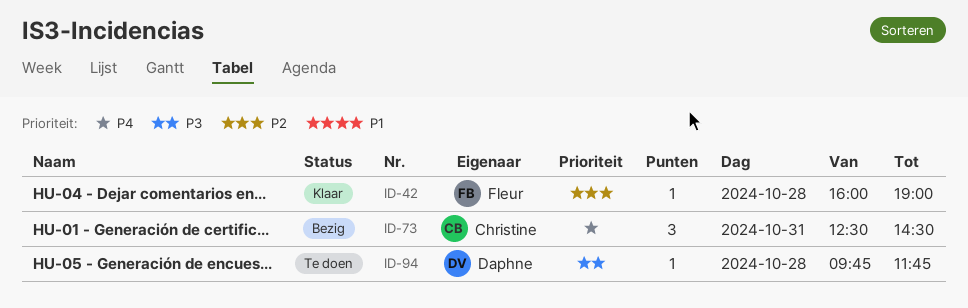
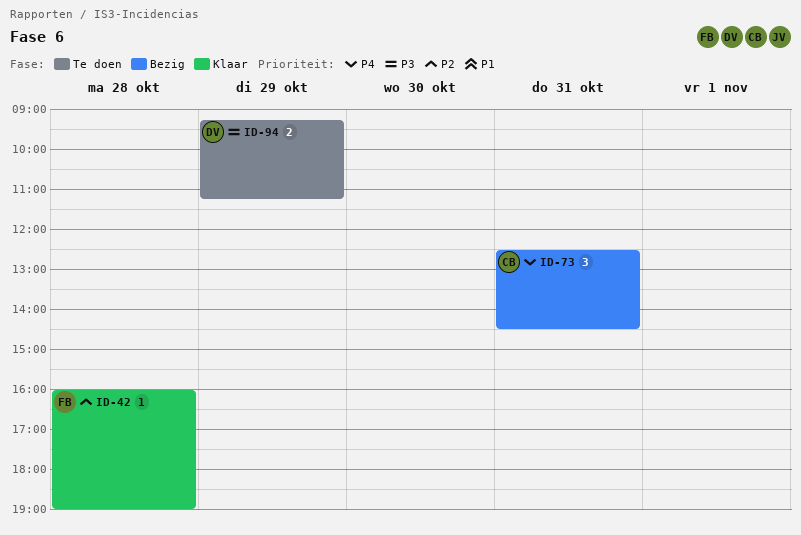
ID-94, estimate: 1 -> 2
ID-94, day: Oct 28 -> Oct 29
ID-94, begins: 09:45 -> 09:15
ID-94, ends: 11:45 -> 11:15

